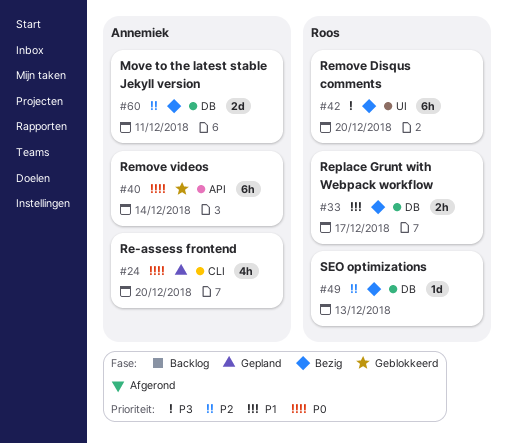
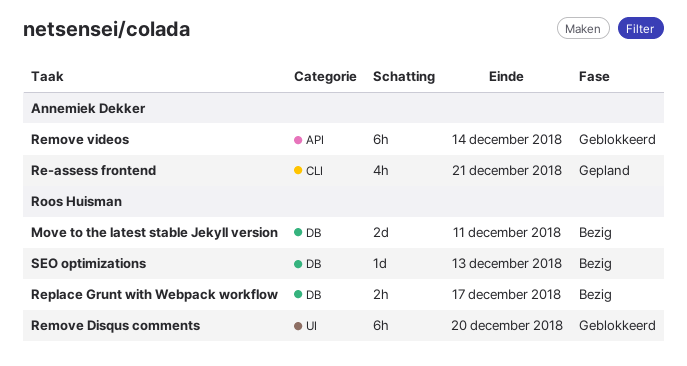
Move to the latest stable Jekyll version, owner: Annemiek Dekker -> Roos Huisman
Re-assess frontend, due: Dec 20 -> Dec 21
Remove Disqus comments, status: Bezig -> Geblokkeerd

